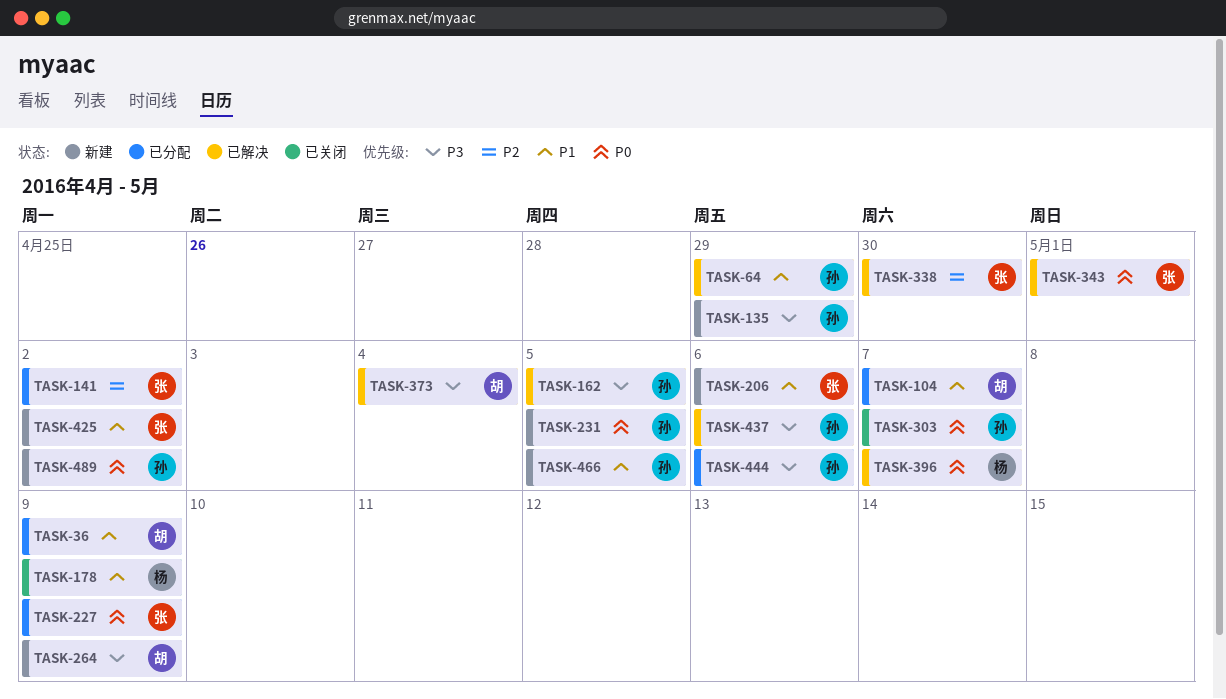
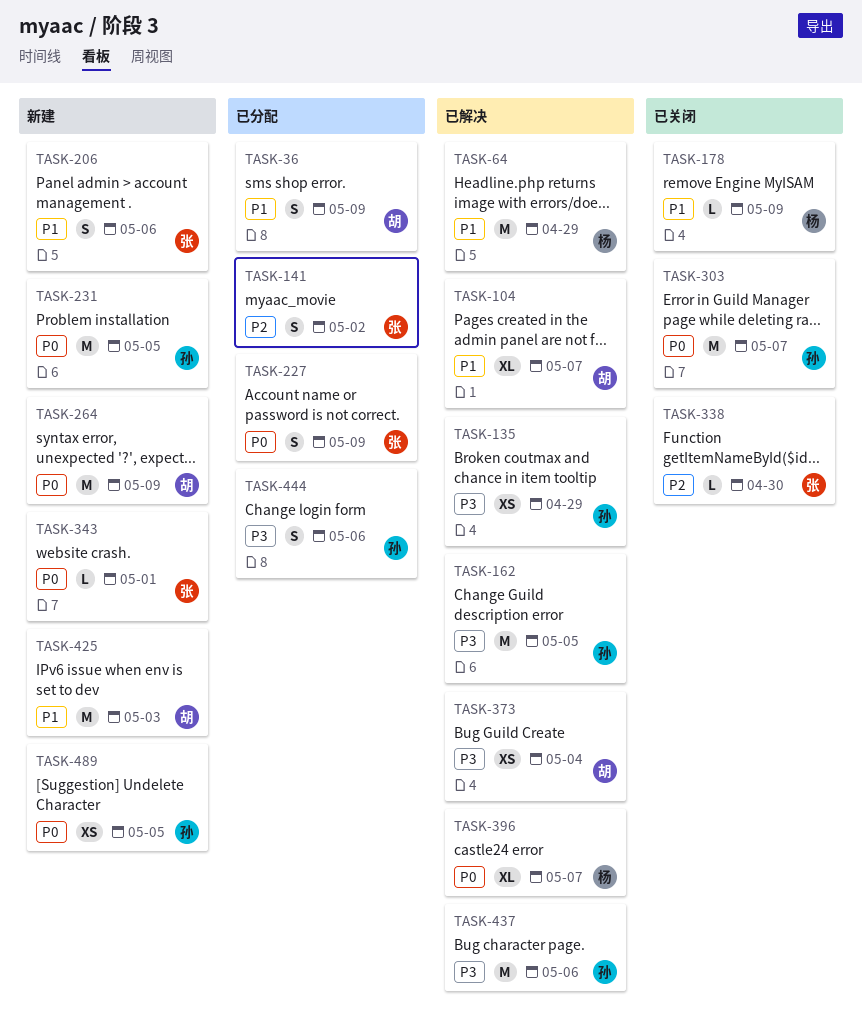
TASK-64, owner: 孙 -> 杨
TASK-104, status: 已分配 -> 已解决
TASK-135, status: 新建 -> 已解决
TASK-264, priority: P3 -> P0
TASK-338, status: 已解决 -> 已关闭
TASK-343, status: 已解决 -> 新建
TASK-425, owner: 张 -> 胡
TASK-425, due: May 2 -> May 3
TASK-466: present -> none
TASK-489, due: May 2 -> May 5

